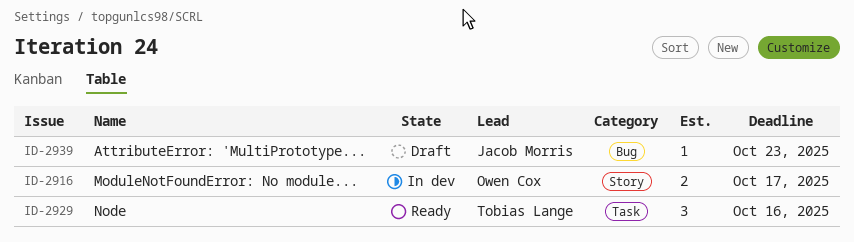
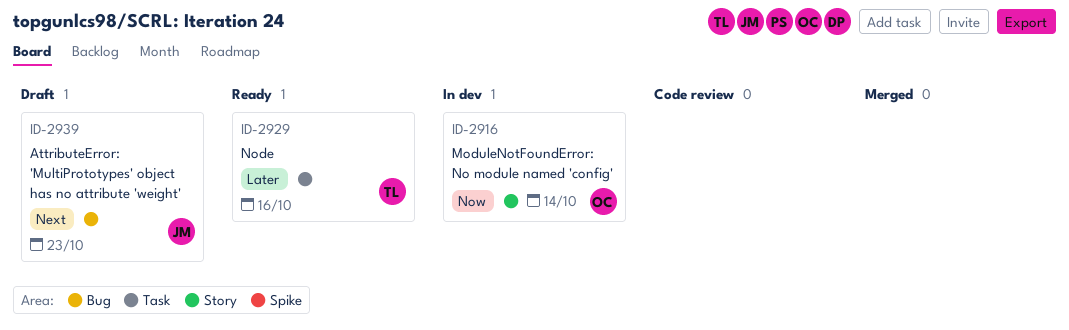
ID-2916, due: Oct 17 -> Oct 14

